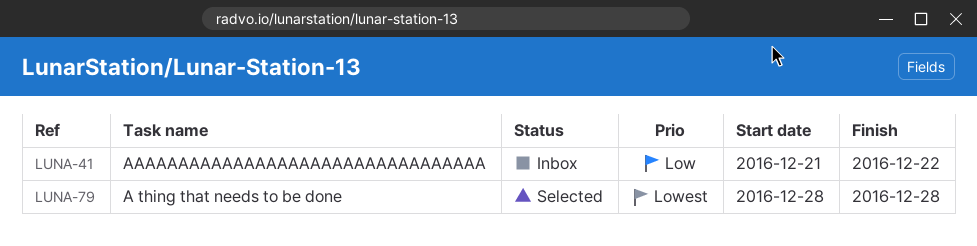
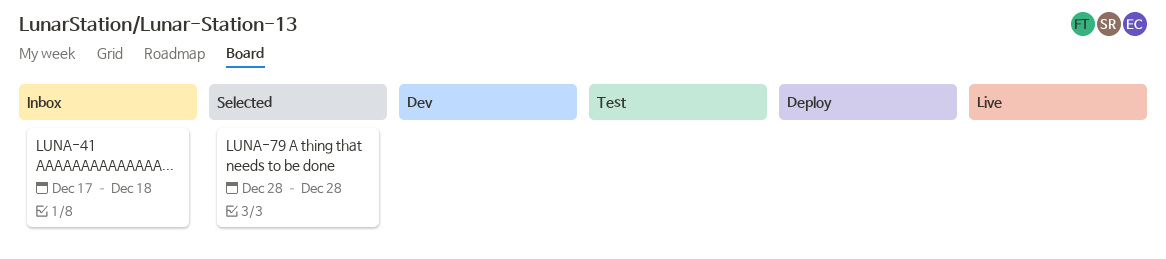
LUNA-41, start: Dec 21 -> Dec 17
LUNA-41, due: Dec 22 -> Dec 18

